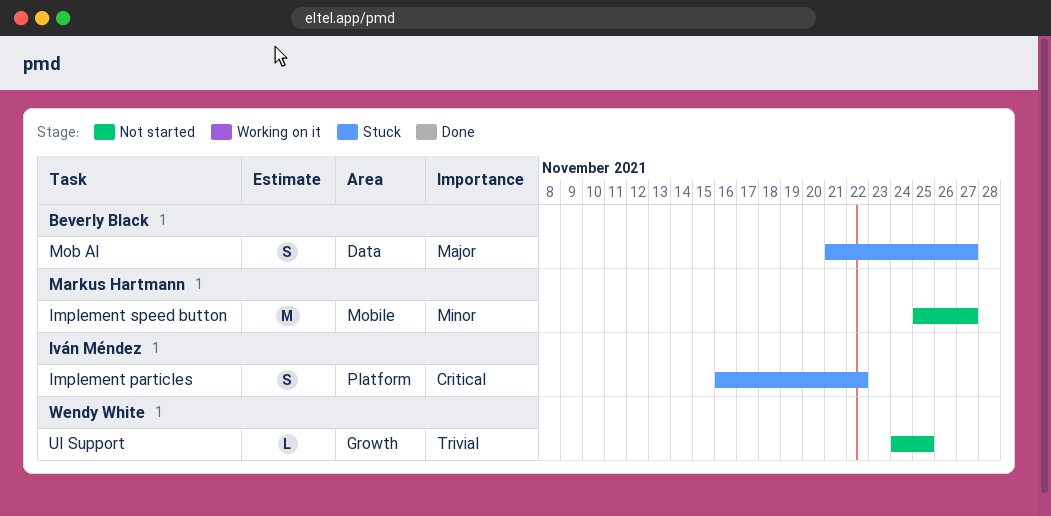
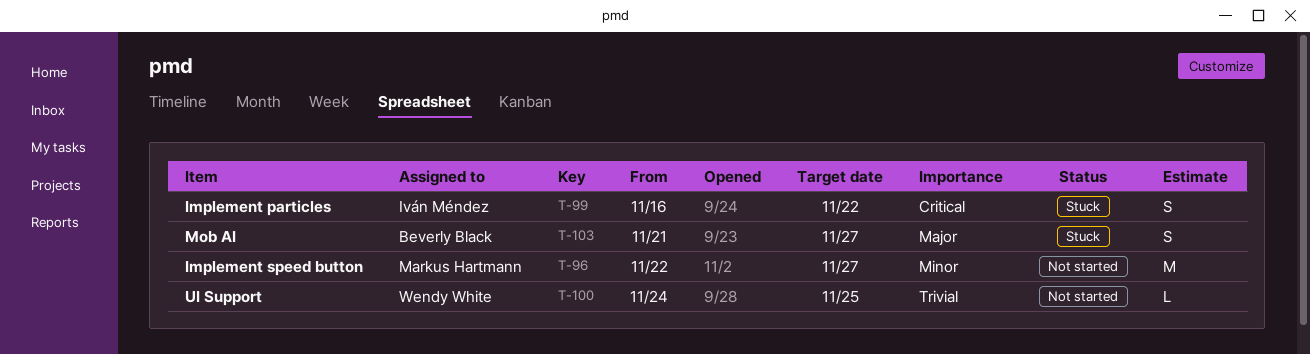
Implement speed button, start: Nov 25 -> Nov 22

